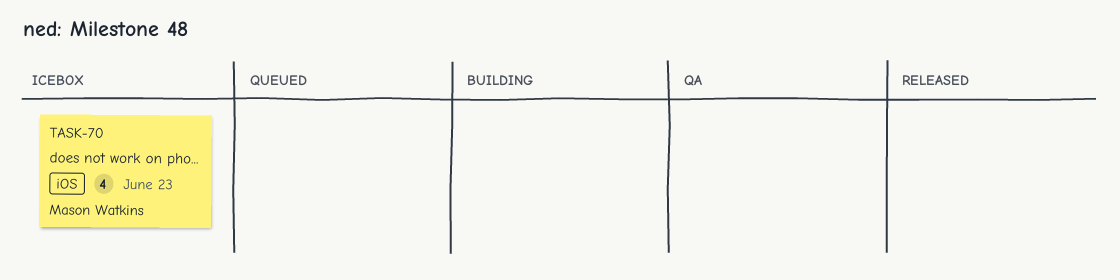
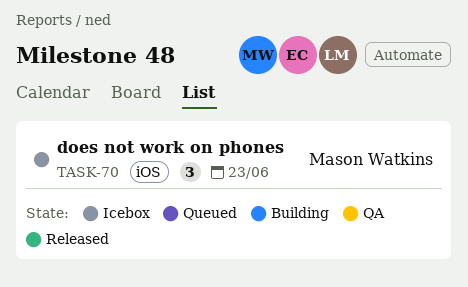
TASK-70, estimate: 4 -> 3

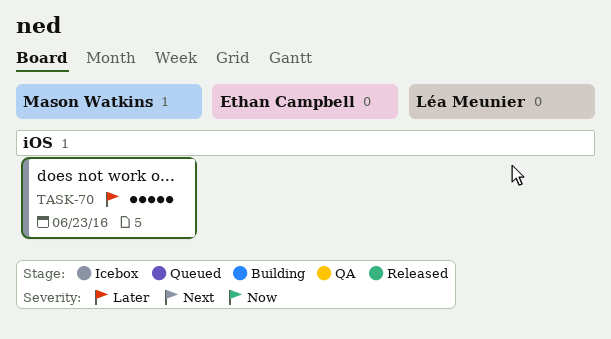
TASK-70, estimate: 3 -> 5

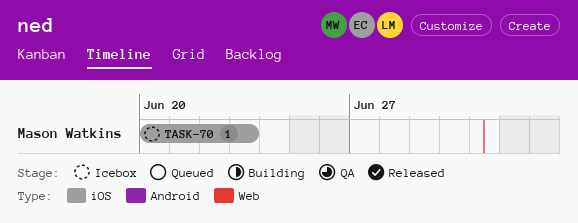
TASK-70, estimate: 5 -> 1

